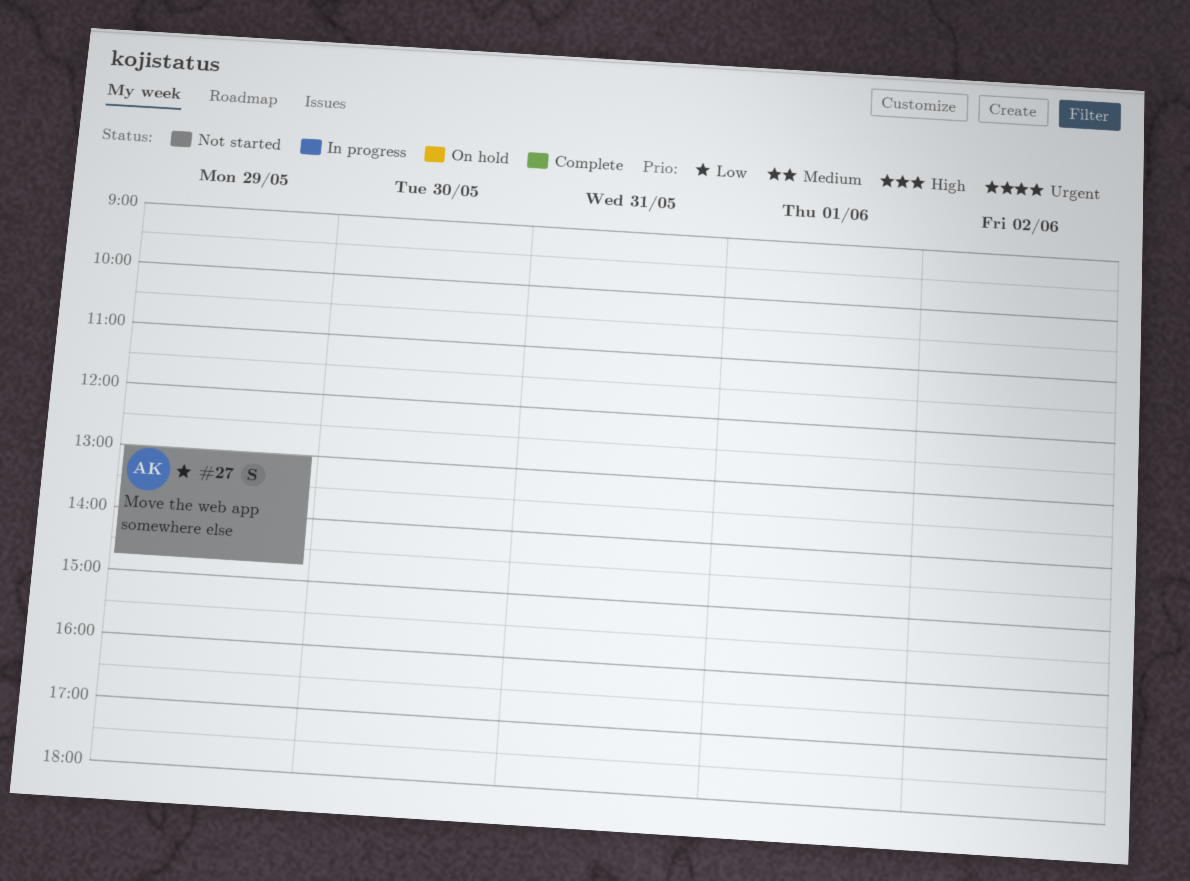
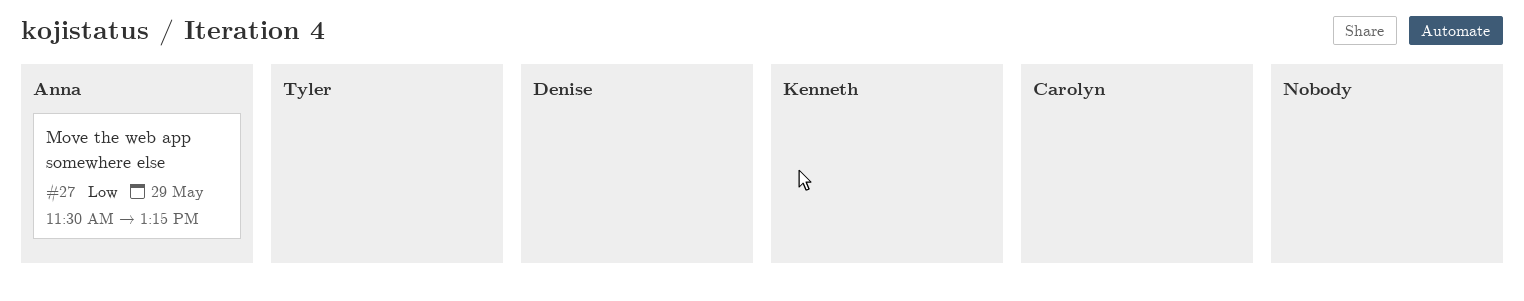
#27, begins: 13:00 -> 11:30
#27, ends: 14:45 -> 13:15

